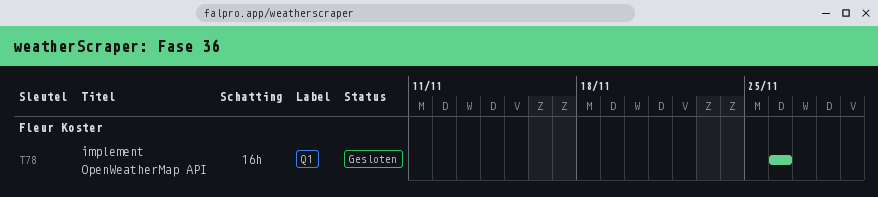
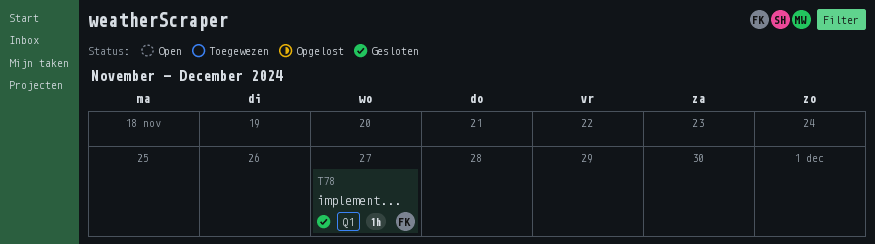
T78, estimate: 16h -> 1h
T78, due: Nov 26 -> Nov 27

